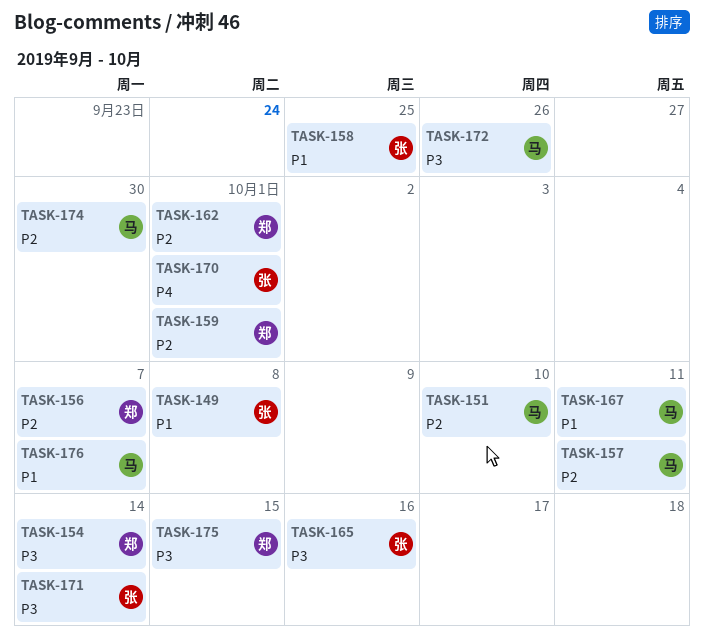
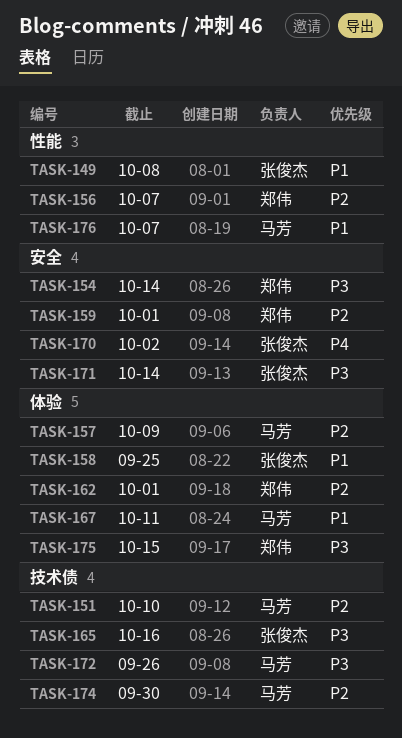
TASK-157, due: Oct 11 -> Oct 9
TASK-170, due: Oct 1 -> Oct 2

